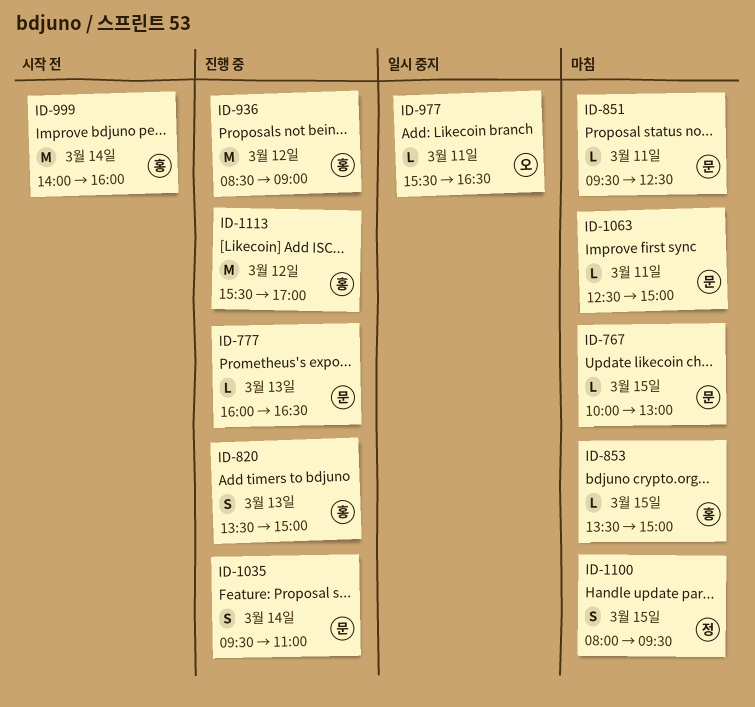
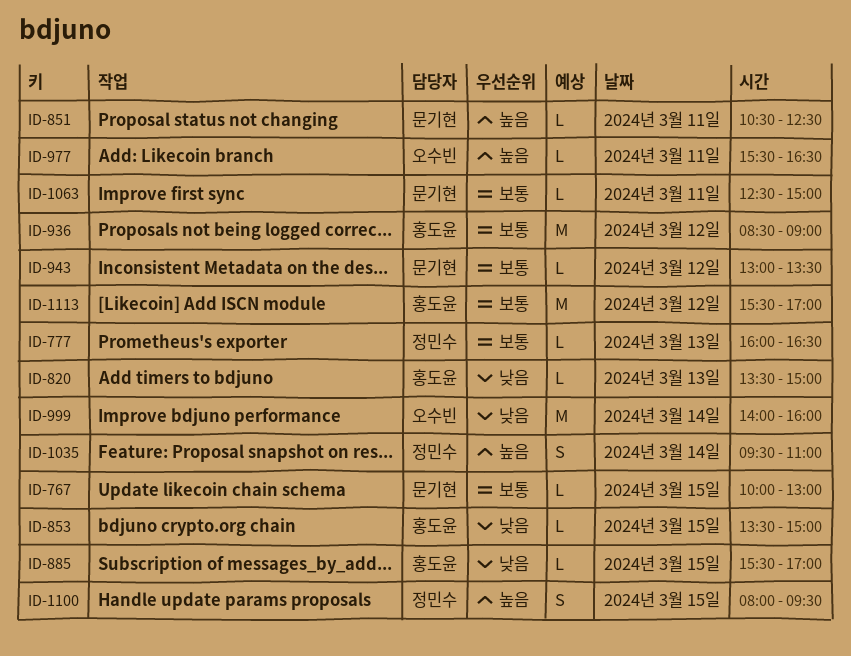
ID-777, owner: 문기현 -> 정민수
ID-820, estimate: S -> L
ID-851, begins: 09:30 -> 10:30
ID-885: none -> present
ID-943: none -> present
ID-999, owner: 홍도윤 -> 오수빈
ID-1035, owner: 문기현 -> 정민수

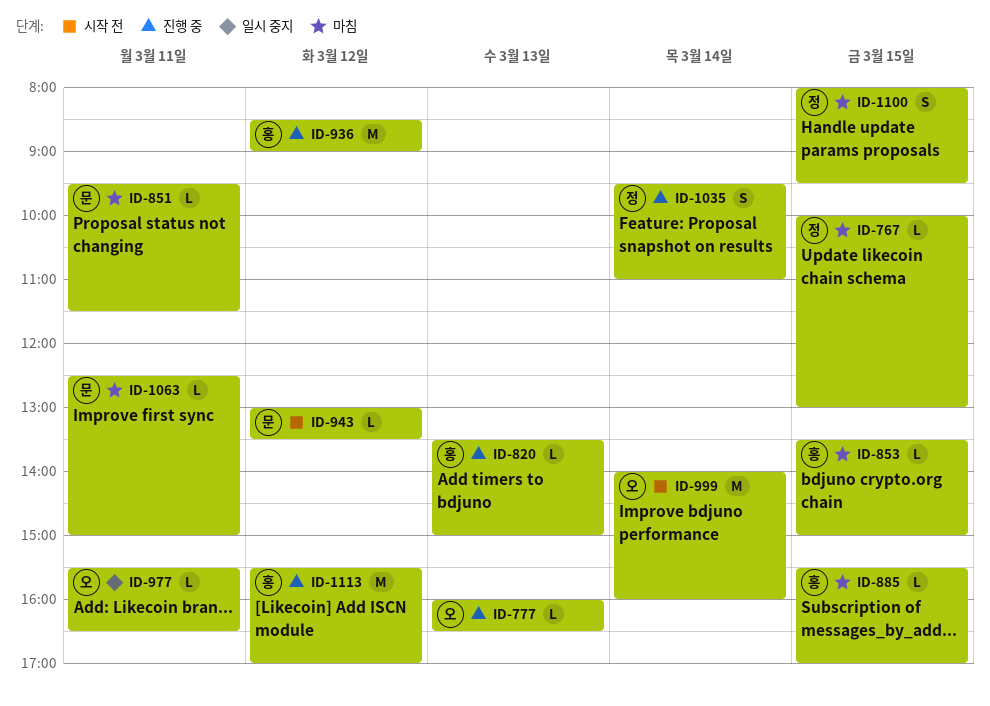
ID-767, owner: 문기현 -> 정민수
ID-777, owner: 정민수 -> 오수빈
ID-851, begins: 10:30 -> 09:30
ID-851, ends: 12:30 -> 11:30

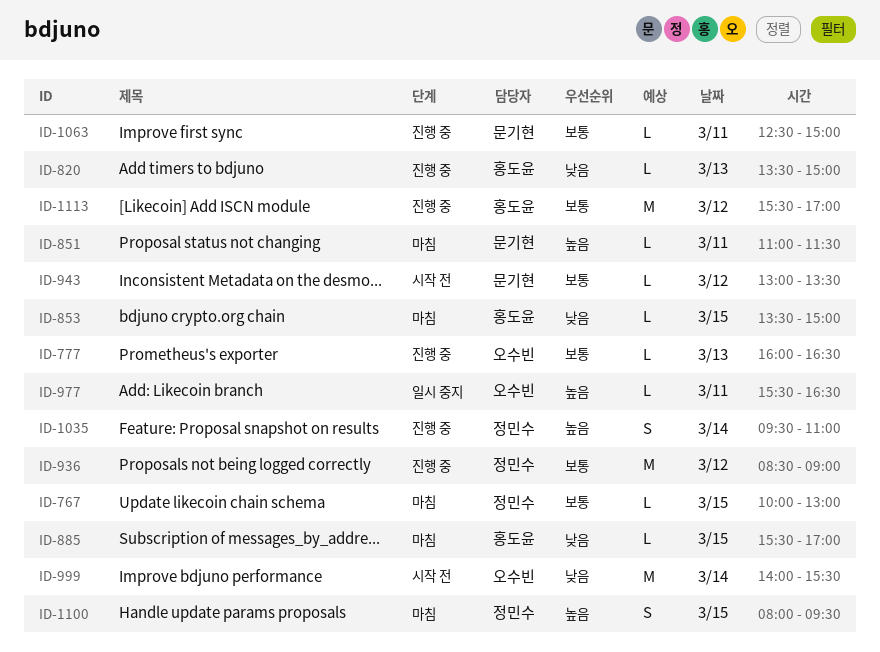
ID-851, begins: 09:30 -> 11:00
ID-936, owner: 홍도윤 -> 정민수
ID-999, ends: 16:00 -> 15:30
ID-1063, status: 마침 -> 진행 중

